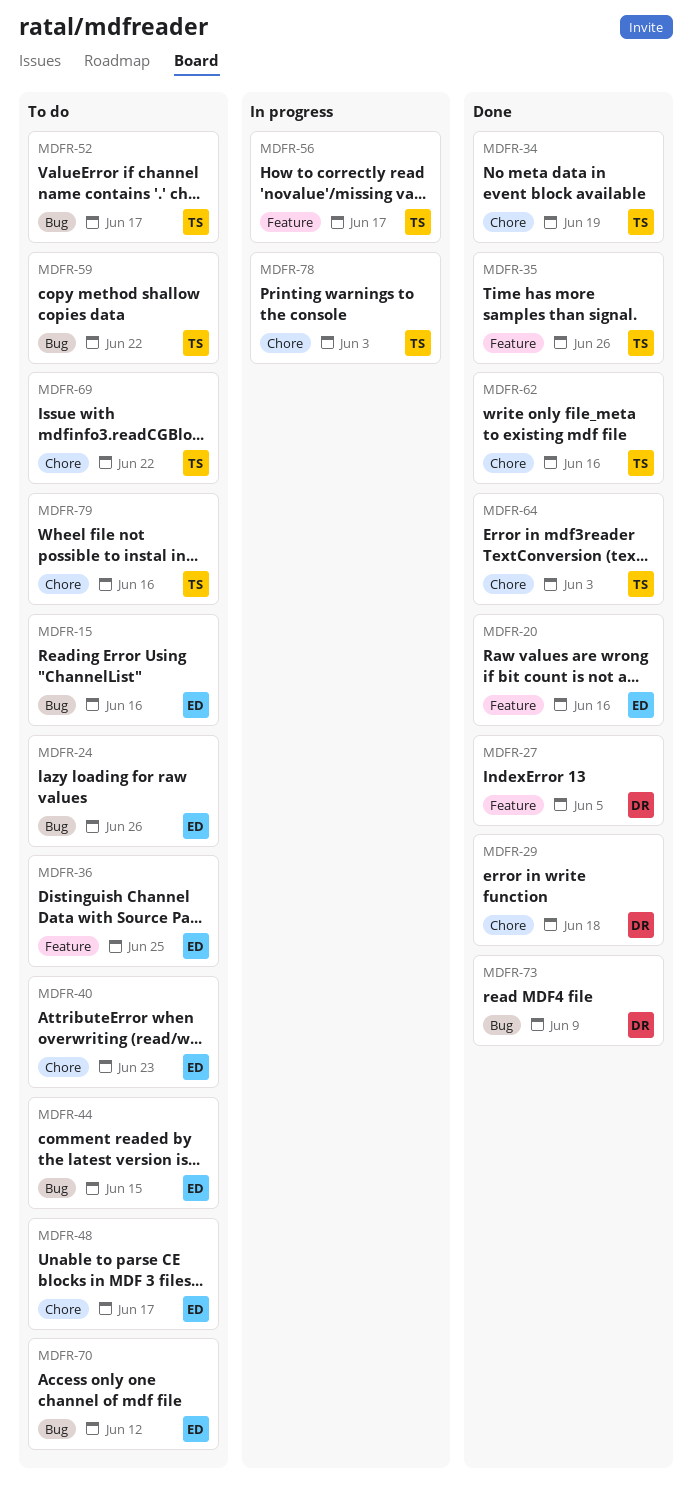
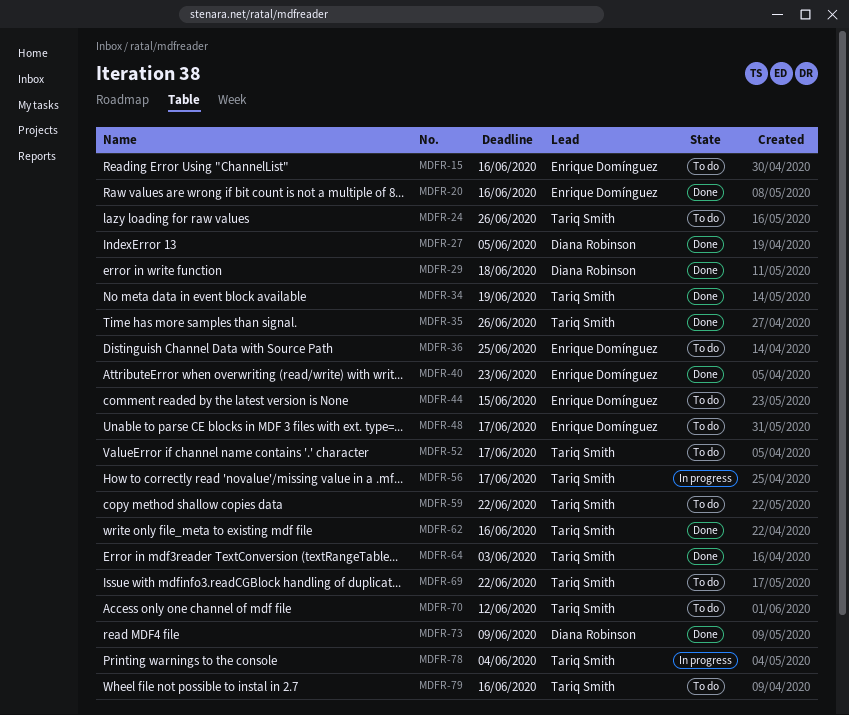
MDFR-24, owner: Enrique Domínguez -> Tariq Smith
MDFR-40, status: To do -> Done
MDFR-70, owner: Enrique Domínguez -> Tariq Smith
MDFR-78, due: Jun 3 -> Jun 4

